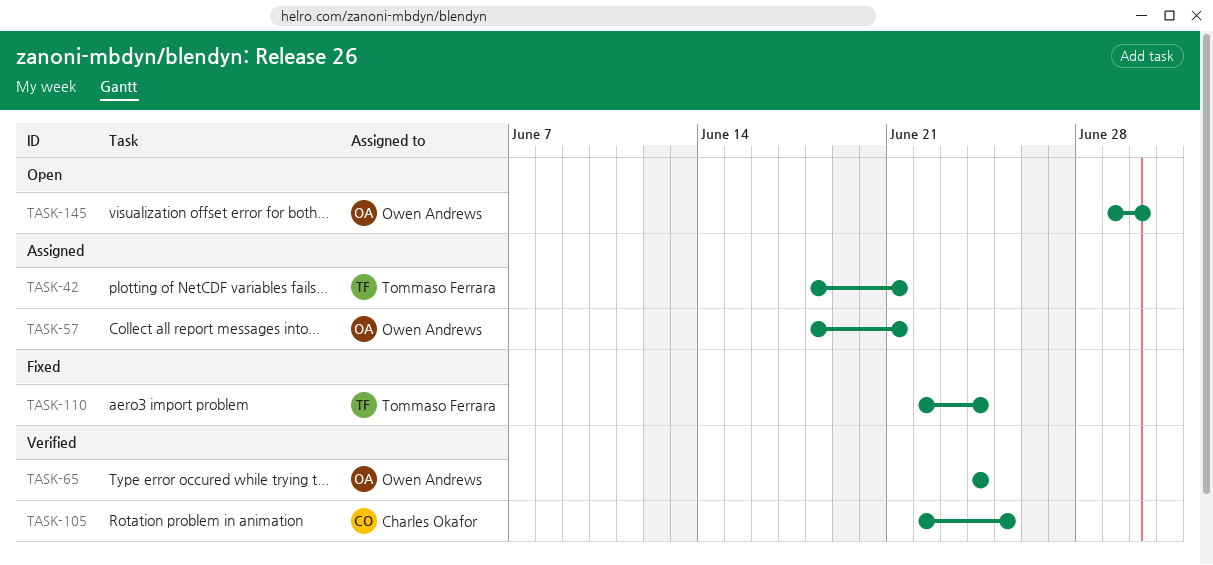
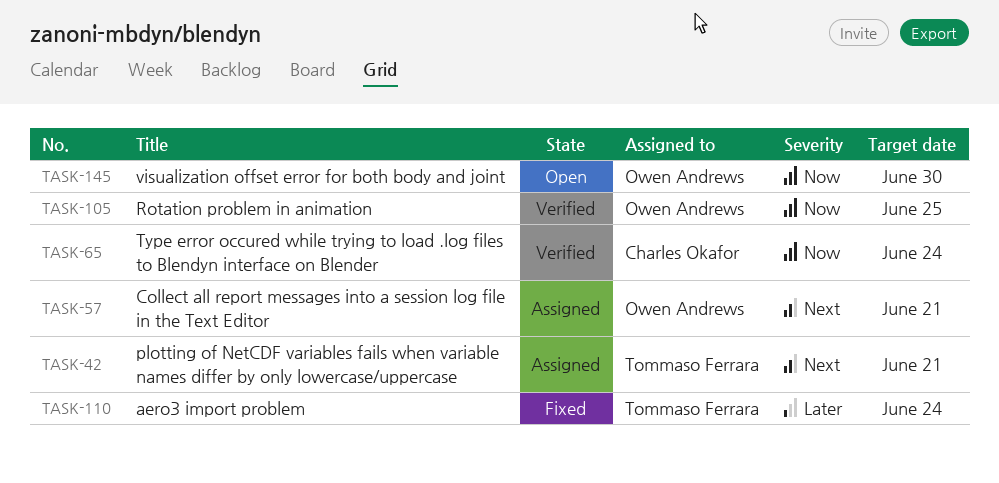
TASK-65, owner: Owen Andrews -> Charles Okafor
TASK-105, owner: Charles Okafor -> Owen Andrews

